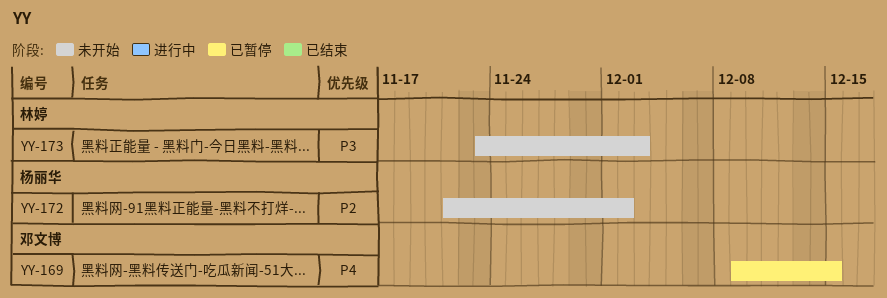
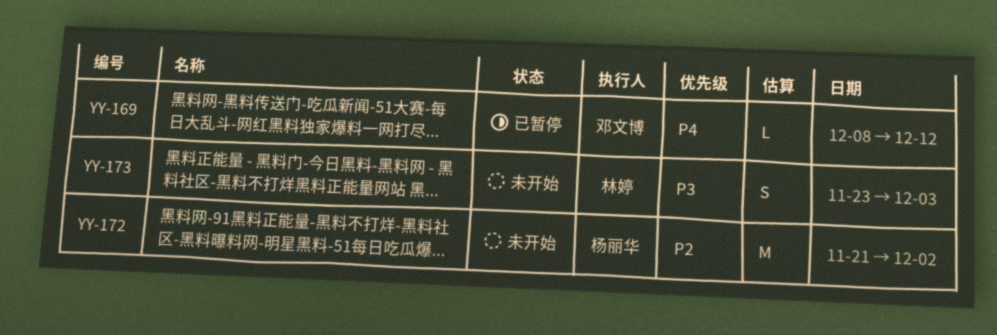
YY-169, start: Dec 9 -> Dec 8
YY-169, due: Dec 15 -> Dec 12

